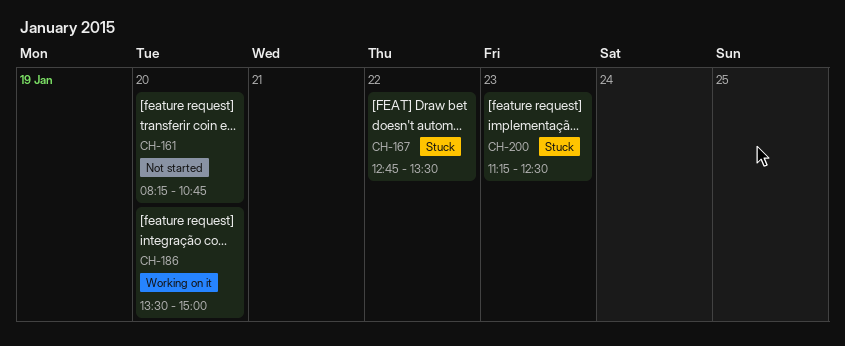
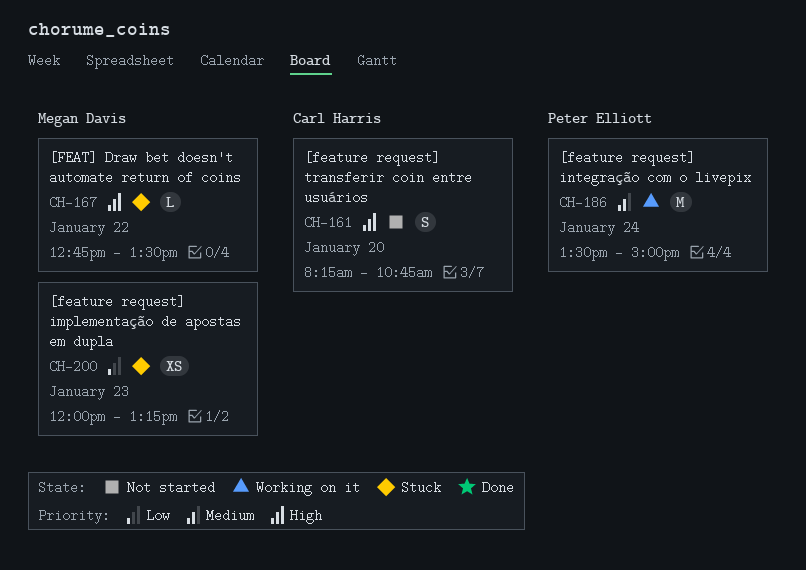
CH-186, day: Jan 20 -> Jan 24
CH-200, begins: 11:15 -> 12:00
CH-200, ends: 12:30 -> 13:15

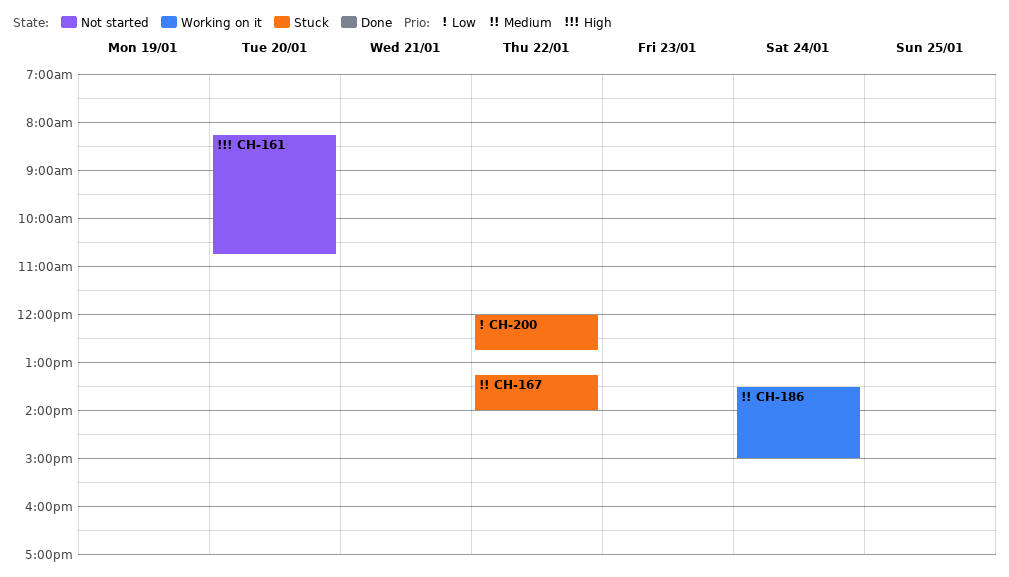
CH-167, priority: High -> Medium
CH-167, begins: 12:45 -> 13:15
CH-167, ends: 13:30 -> 14:00
CH-200, day: Jan 23 -> Jan 22
CH-200, ends: 13:15 -> 12:45

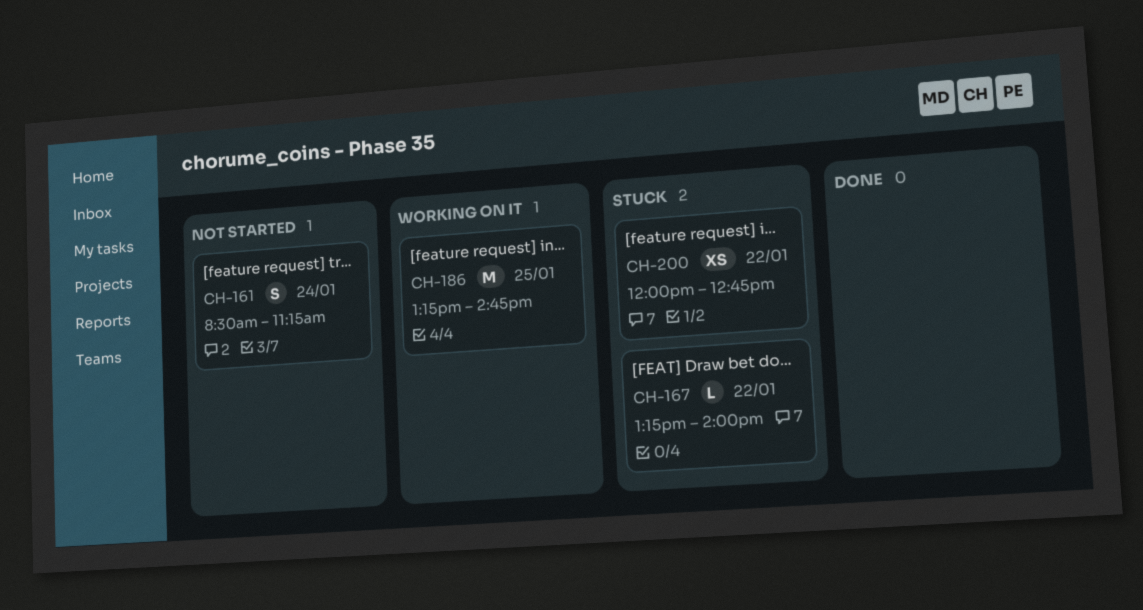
CH-161, day: Jan 20 -> Jan 24
CH-161, begins: 08:15 -> 08:30
CH-161, ends: 10:45 -> 11:15
CH-186, day: Jan 24 -> Jan 25
CH-186, begins: 13:30 -> 13:15
CH-186, ends: 15:00 -> 14:45

